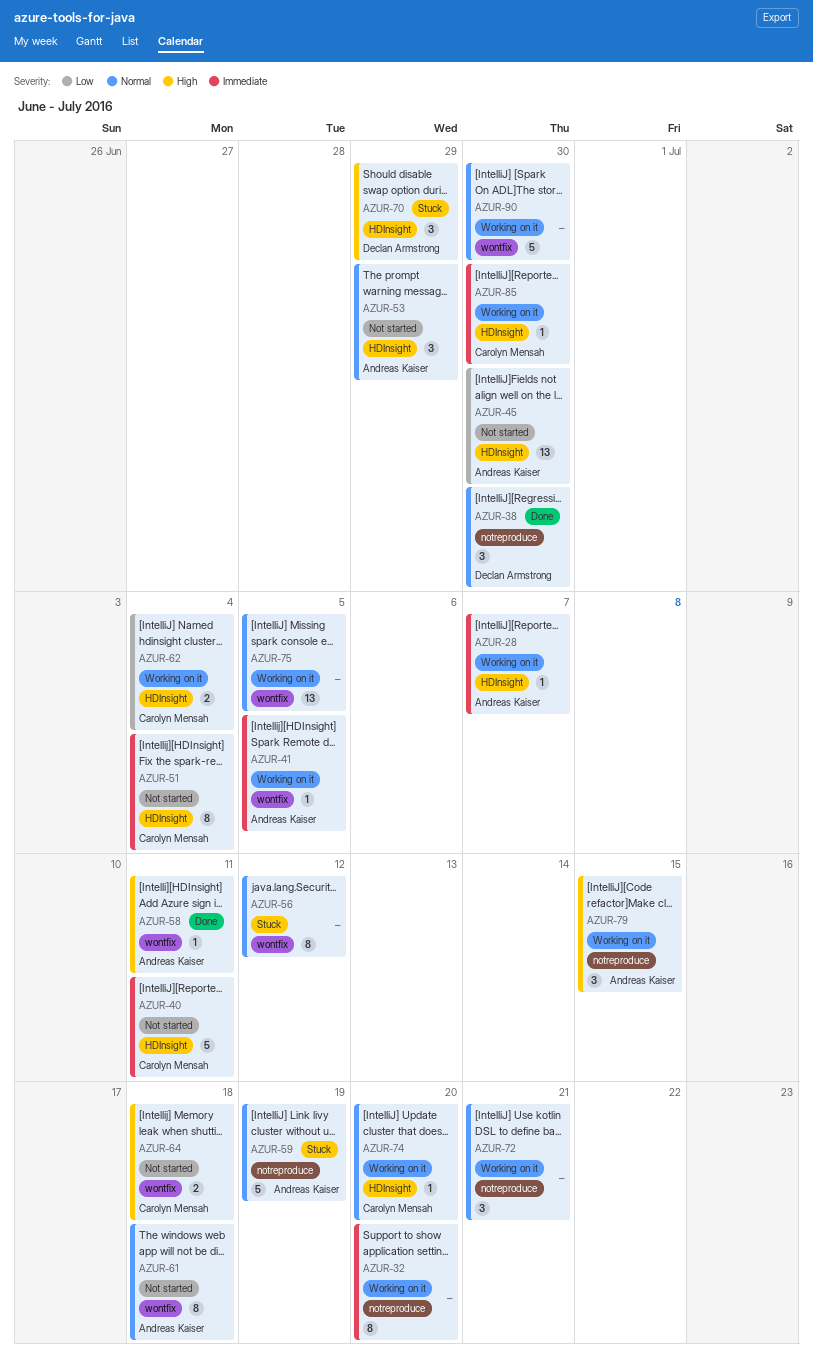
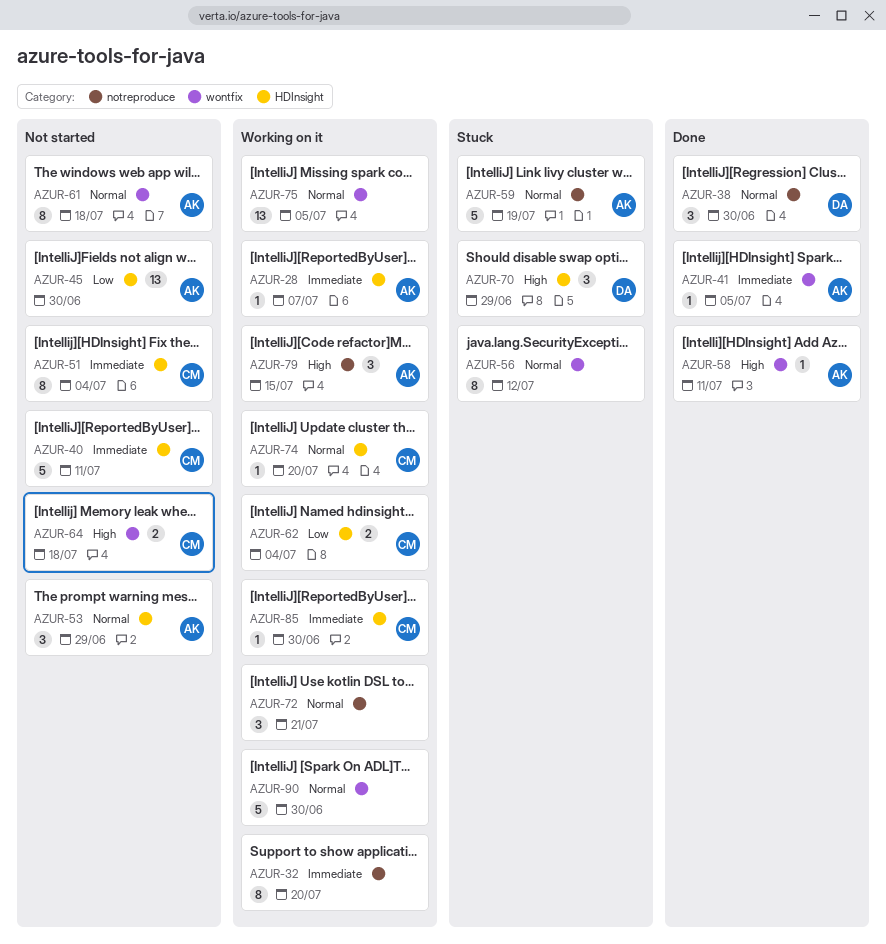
AZUR-41, status: Working on it -> Done

